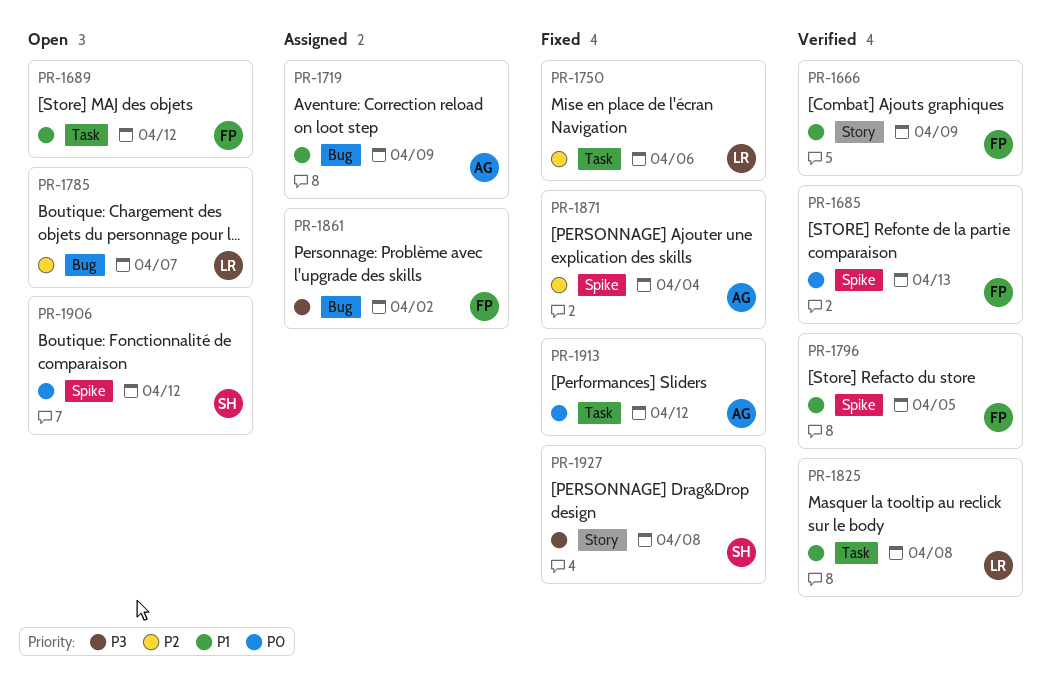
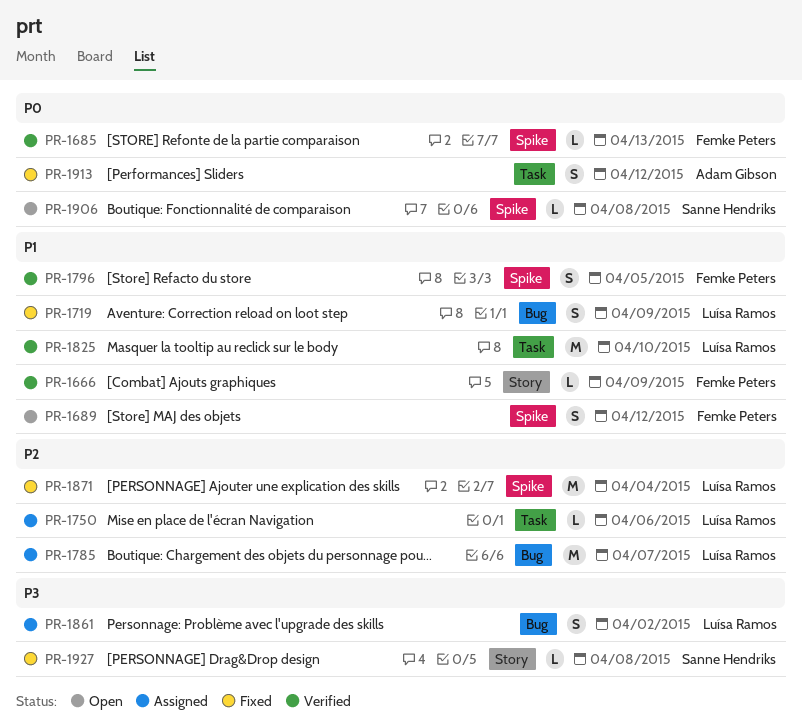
PR-1689, label: Task -> Spike
PR-1719, status: Assigned -> Fixed
PR-1719, owner: Adam Gibson -> Luísa Ramos
PR-1750, status: Fixed -> Assigned
PR-1785, status: Open -> Assigned
PR-1825, due: Apr 8 -> Apr 10
PR-1861, owner: Femke Peters -> Luísa Ramos
PR-1871, owner: Adam Gibson -> Luísa Ramos
PR-1906, due: Apr 12 -> Apr 8

